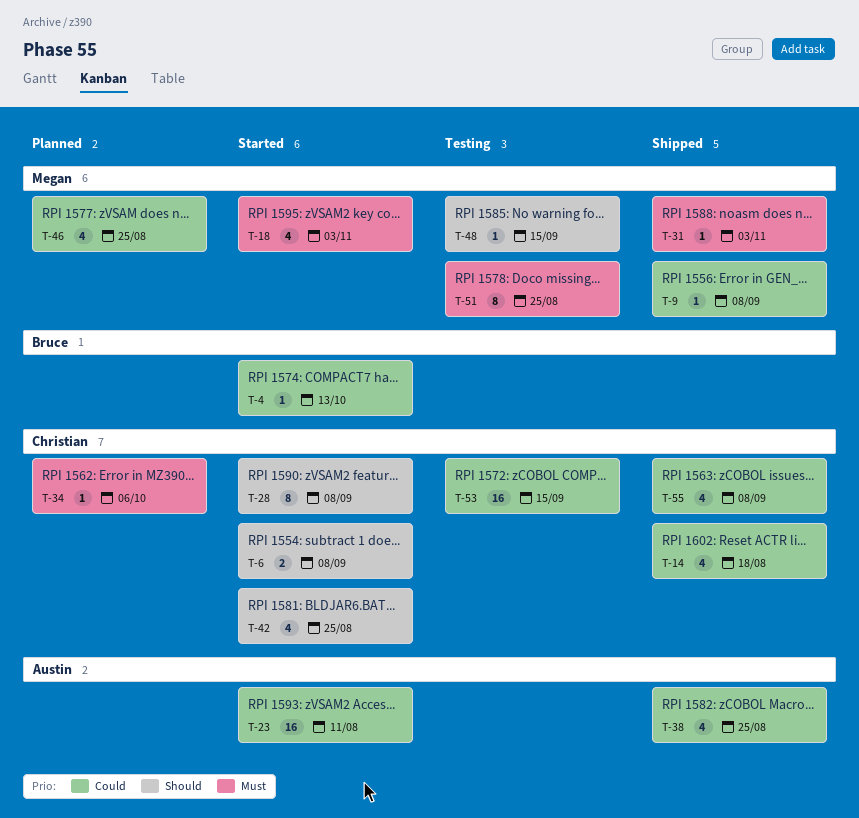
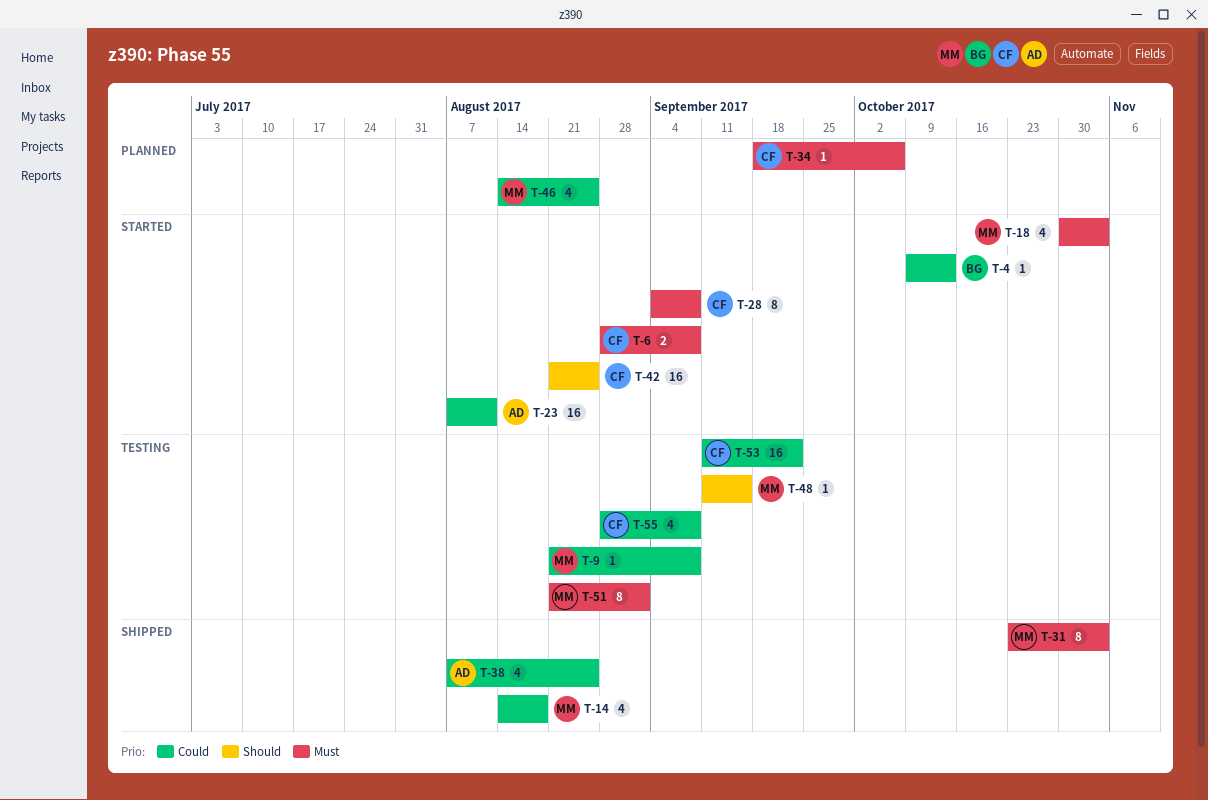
T-6, priority: Should -> Must
T-9, status: Shipped -> Testing
T-14, owner: Christian -> Megan
T-28, priority: Should -> Must
T-31, estimate: 1 -> 8
T-42, estimate: 4 -> 16
T-51, due: Aug 25 -> Sep 1
T-53, due: Sep 15 -> Sep 22
T-55, status: Shipped -> Testing

